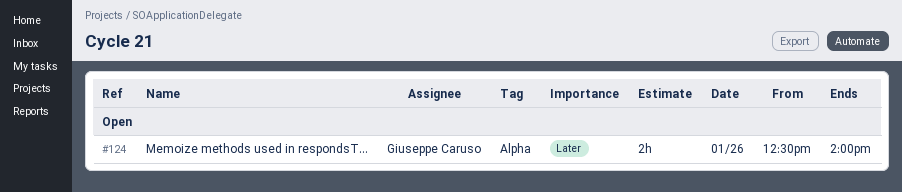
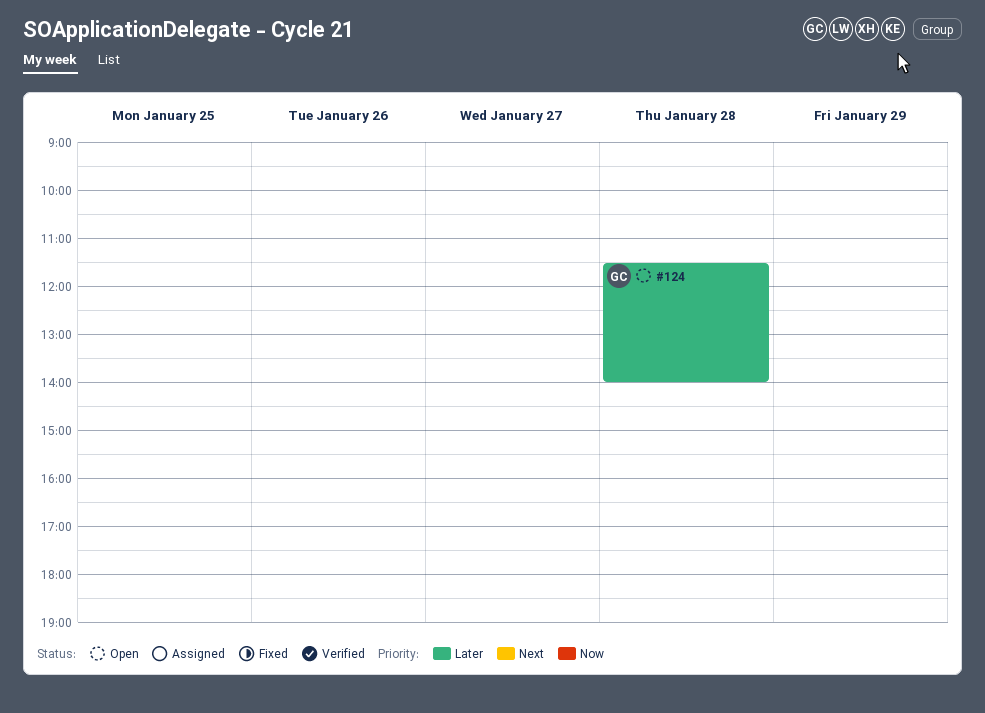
#124, day: Jan 26 -> Jan 28
#124, begins: 12:30 -> 11:30

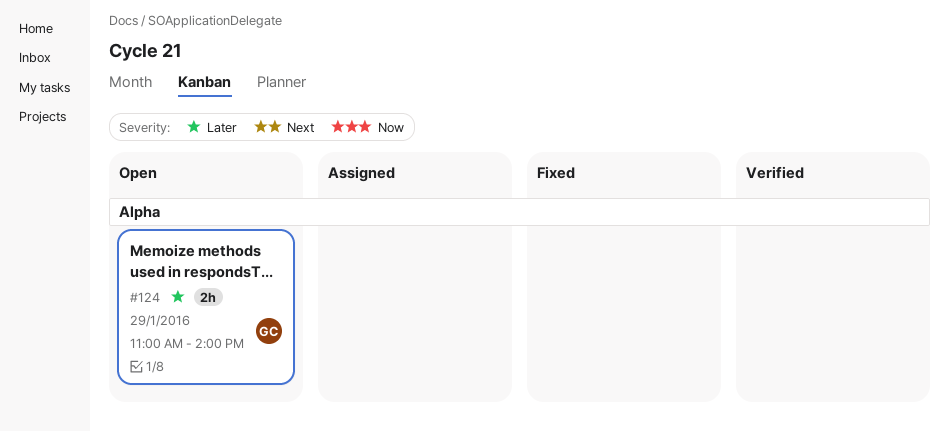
#124, day: Jan 28 -> Jan 29
#124, begins: 11:30 -> 11:00

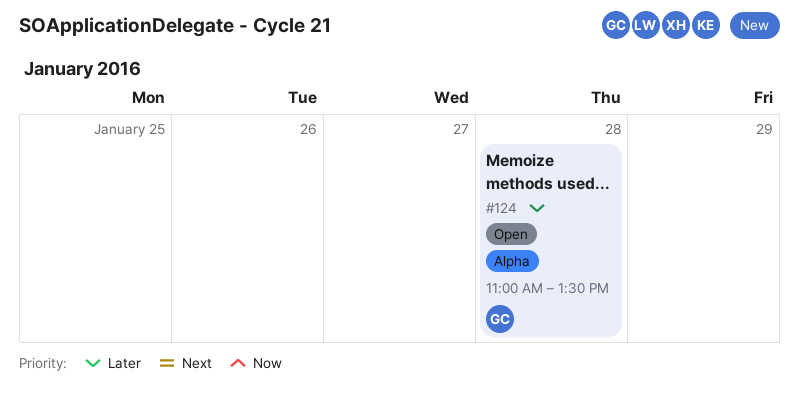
#124, day: Jan 29 -> Jan 28
#124, ends: 14:00 -> 13:30

